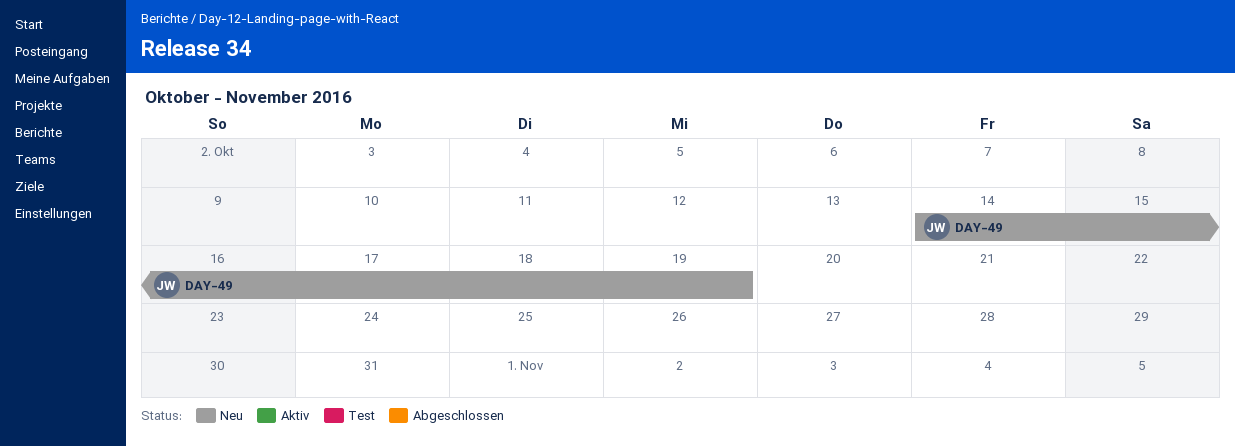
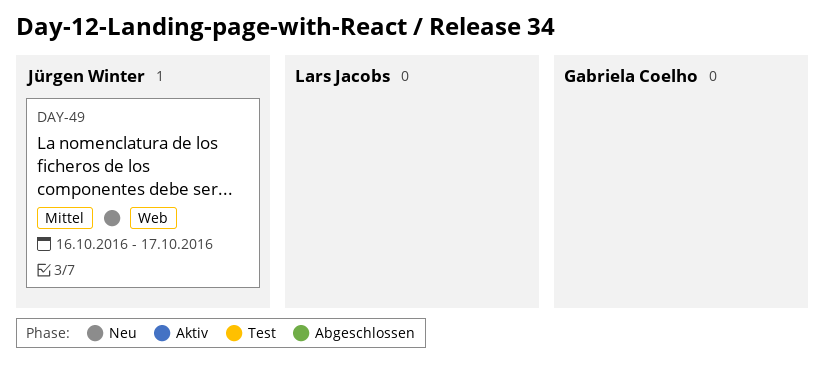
DAY-49, start: Oct 14 -> Oct 16
DAY-49, due: Oct 19 -> Oct 17

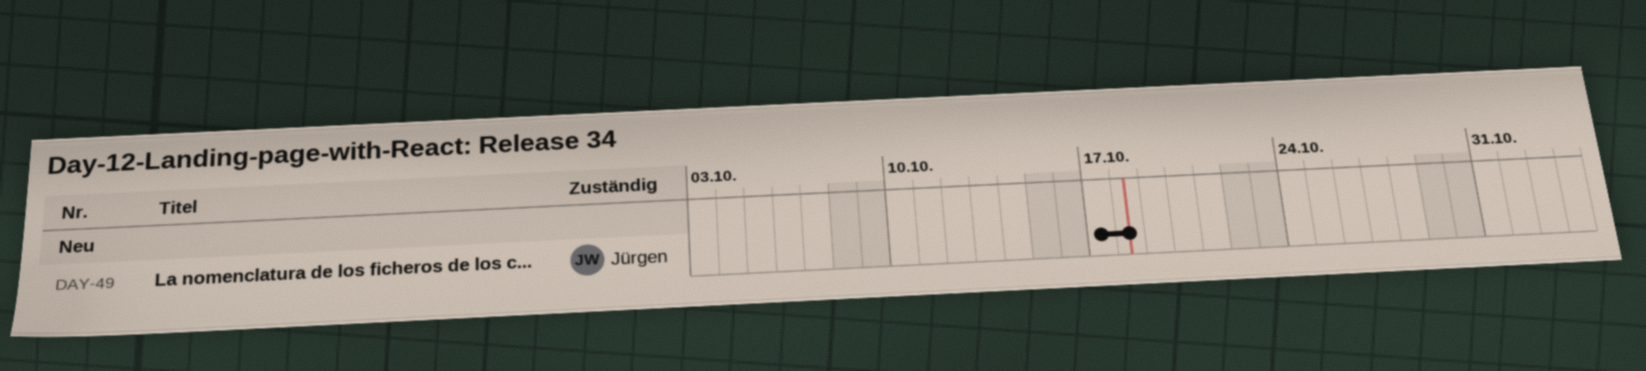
DAY-49, start: Oct 16 -> Oct 17
DAY-49, due: Oct 17 -> Oct 18

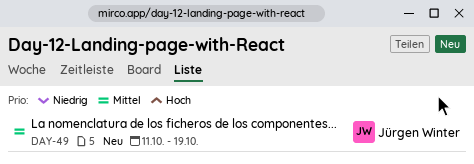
DAY-49, start: Oct 17 -> Oct 11
DAY-49, due: Oct 18 -> Oct 19

